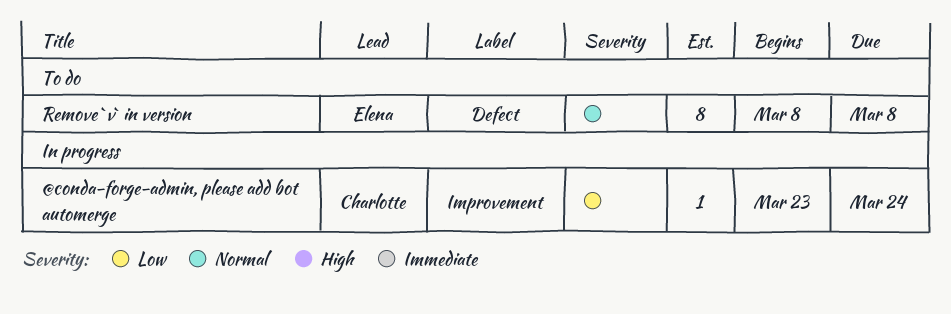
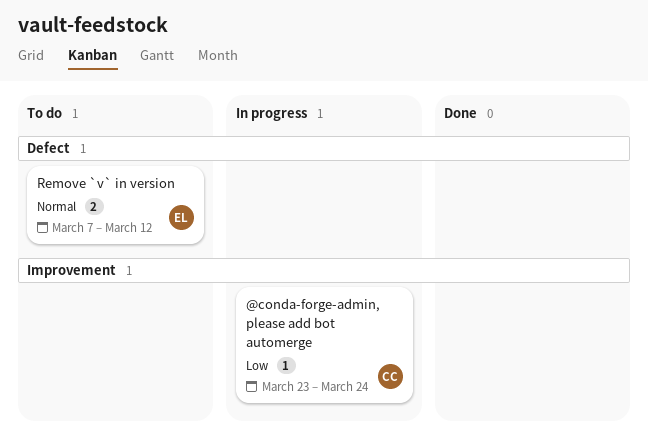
Remove `v` in version, estimate: 8 -> 2
Remove `v` in version, start: Mar 8 -> Mar 7
Remove `v` in version, due: Mar 8 -> Mar 12

